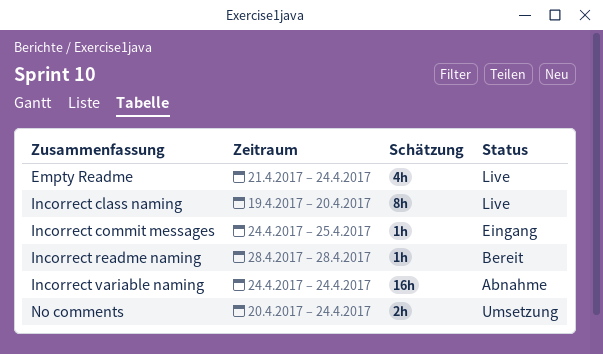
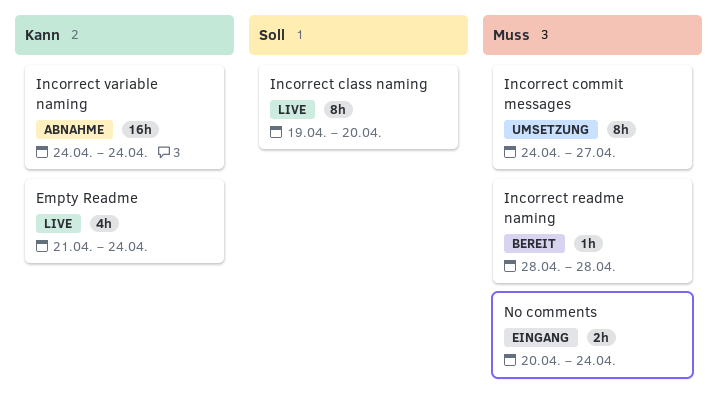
Incorrect commit messages, status: Eingang -> Umsetzung
Incorrect commit messages, estimate: 1h -> 8h
Incorrect commit messages, due: Apr 25 -> Apr 27
No comments, status: Umsetzung -> Eingang

